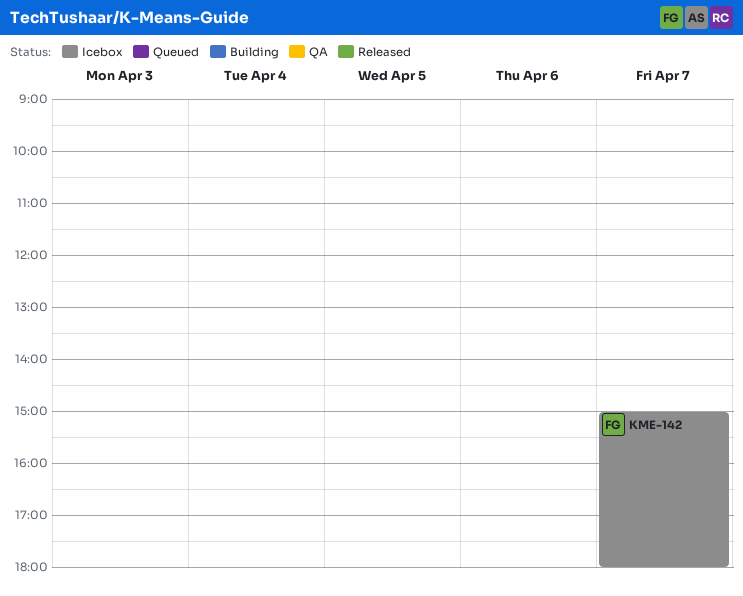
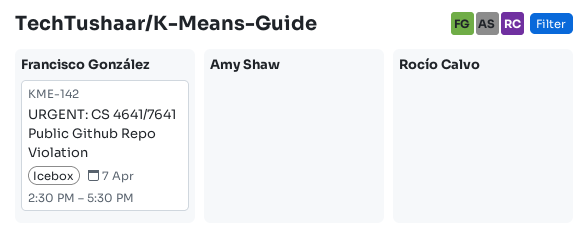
KME-142, begins: 15:00 -> 14:30
KME-142, ends: 18:00 -> 17:30

